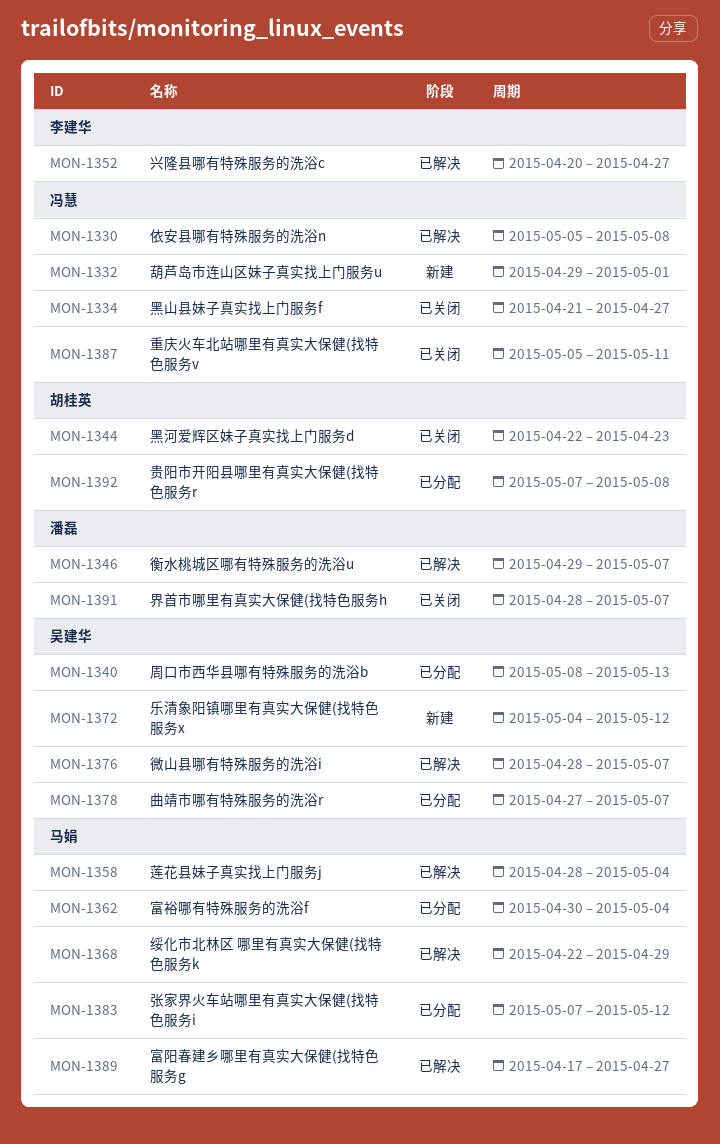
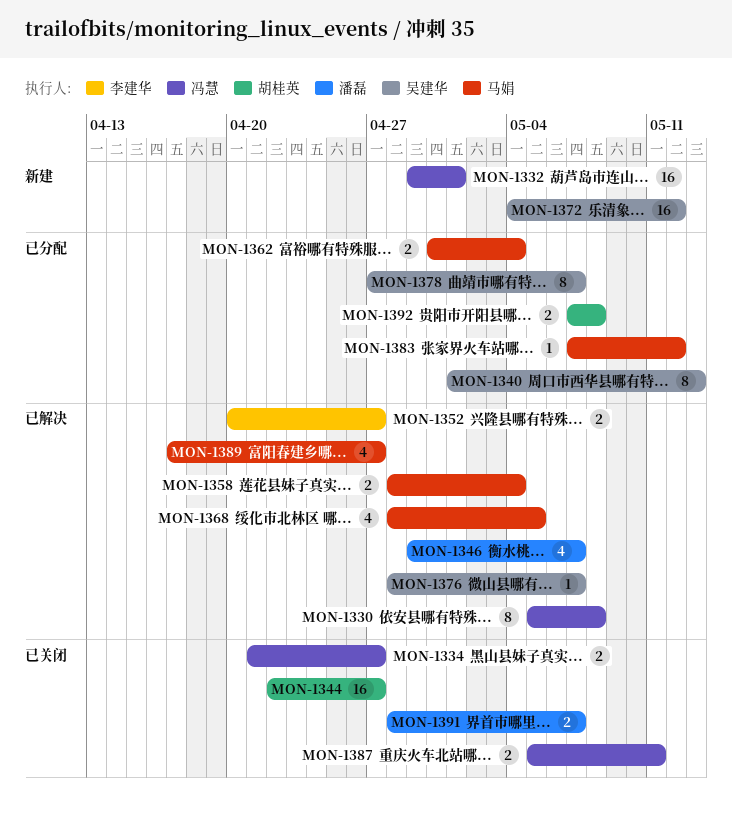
MON-1340, start: May 8 -> May 1
MON-1344, due: Apr 23 -> Apr 27
MON-1368, start: Apr 22 -> Apr 28
MON-1368, due: Apr 29 -> May 5

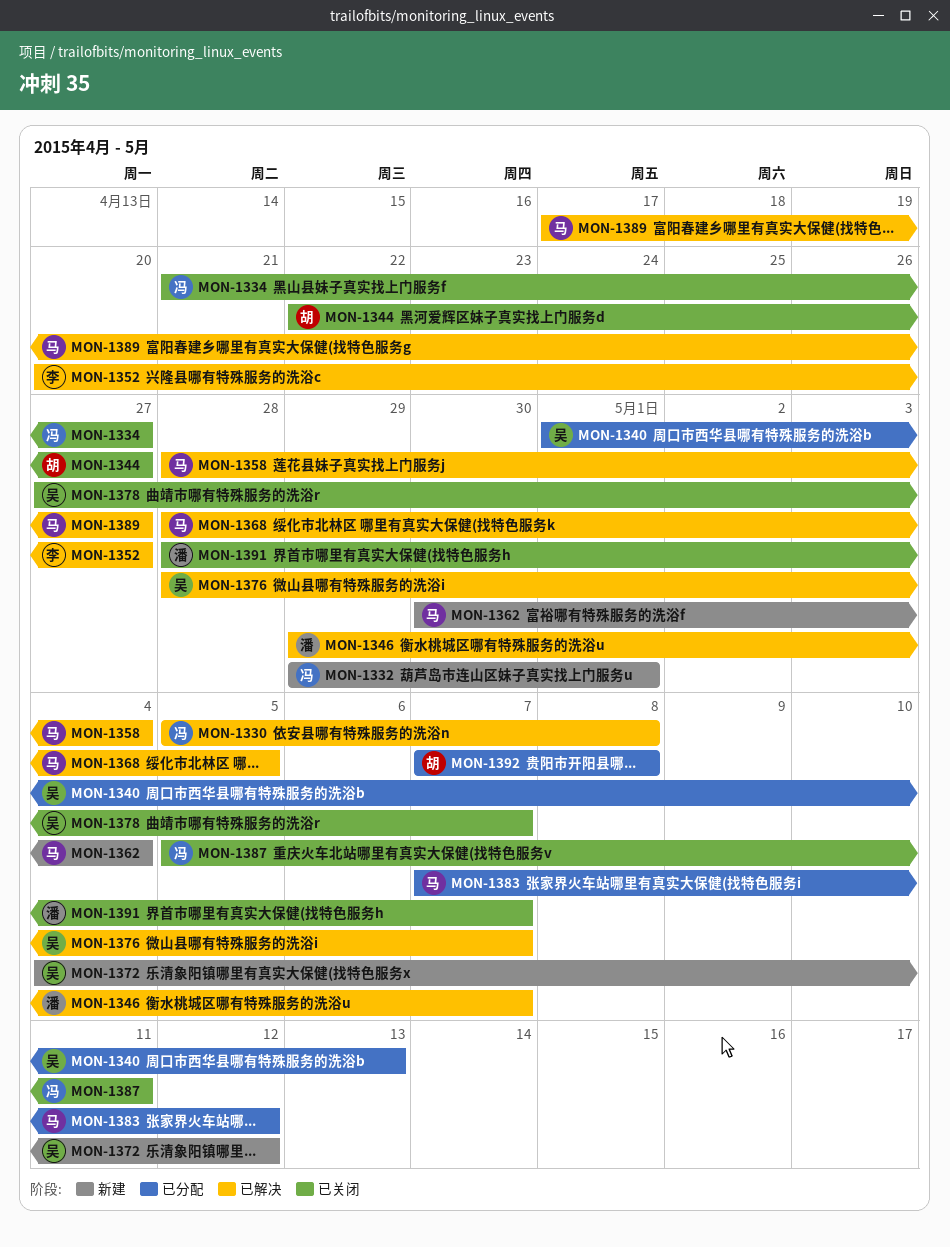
MON-1362, status: 已分配 -> 新建
MON-1378, status: 已分配 -> 已关闭

